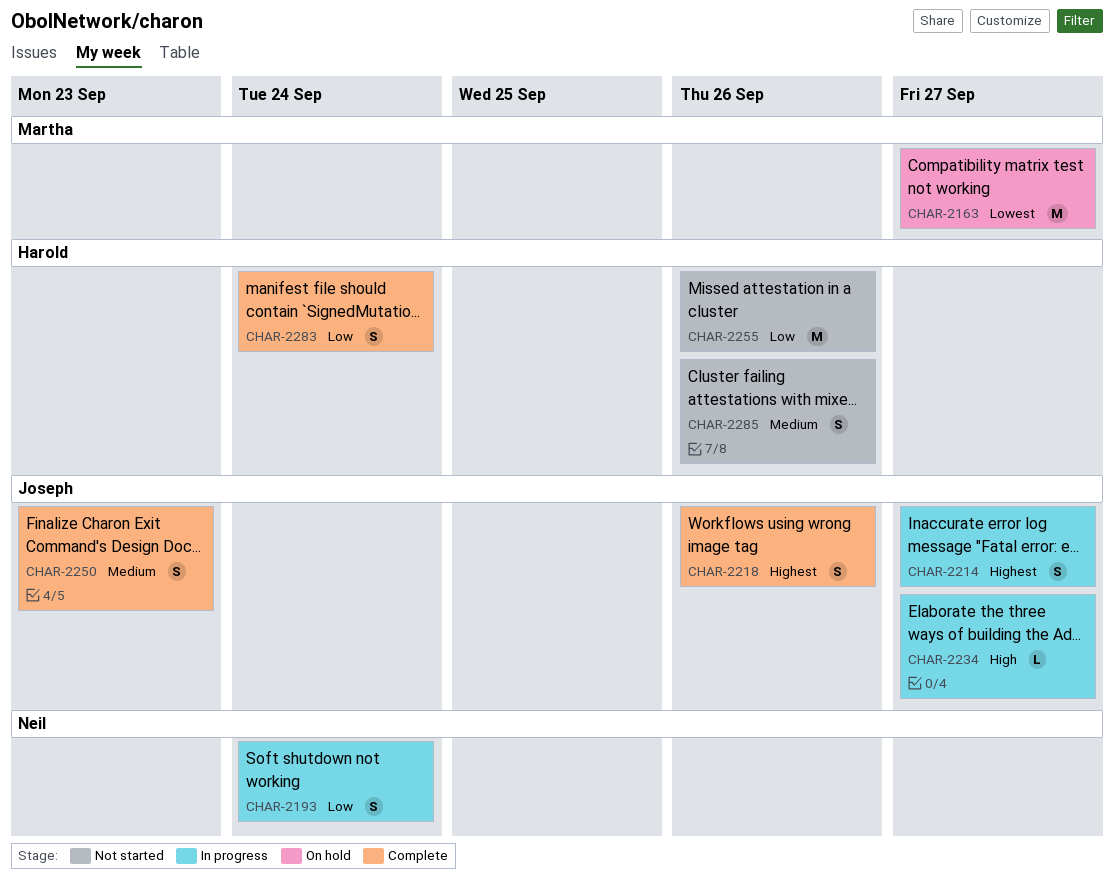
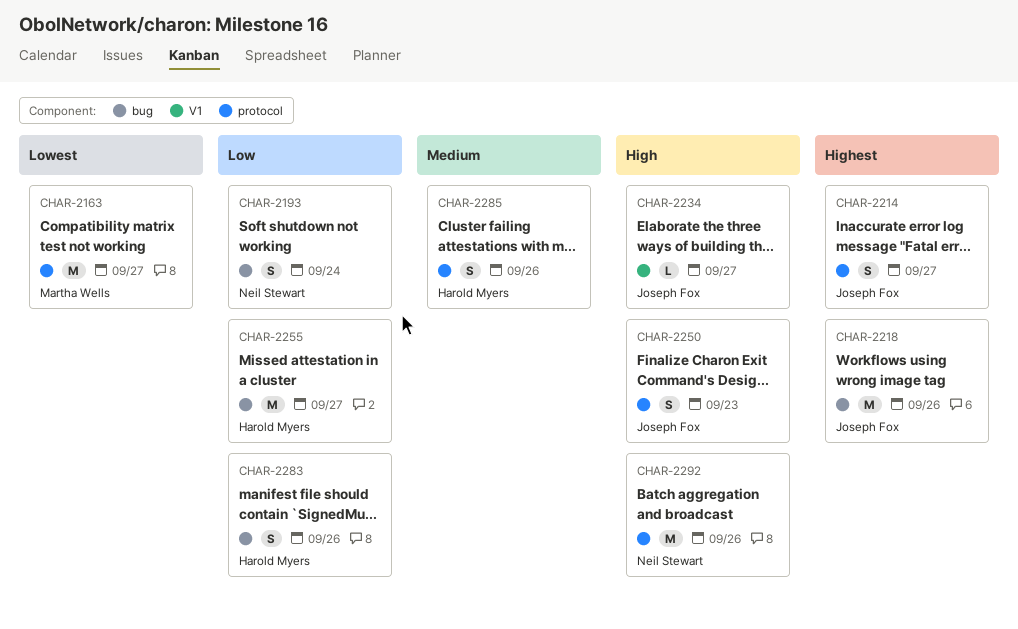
CHAR-2218, estimate: S -> M
CHAR-2250, priority: Medium -> High
CHAR-2255, due: Sep 26 -> Sep 27
CHAR-2283, due: Sep 24 -> Sep 26
CHAR-2292: none -> present

